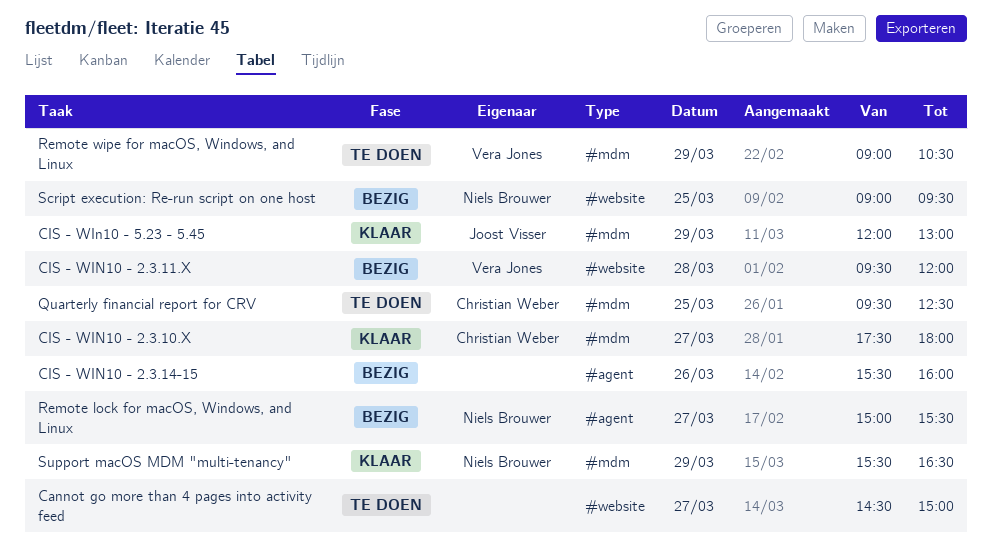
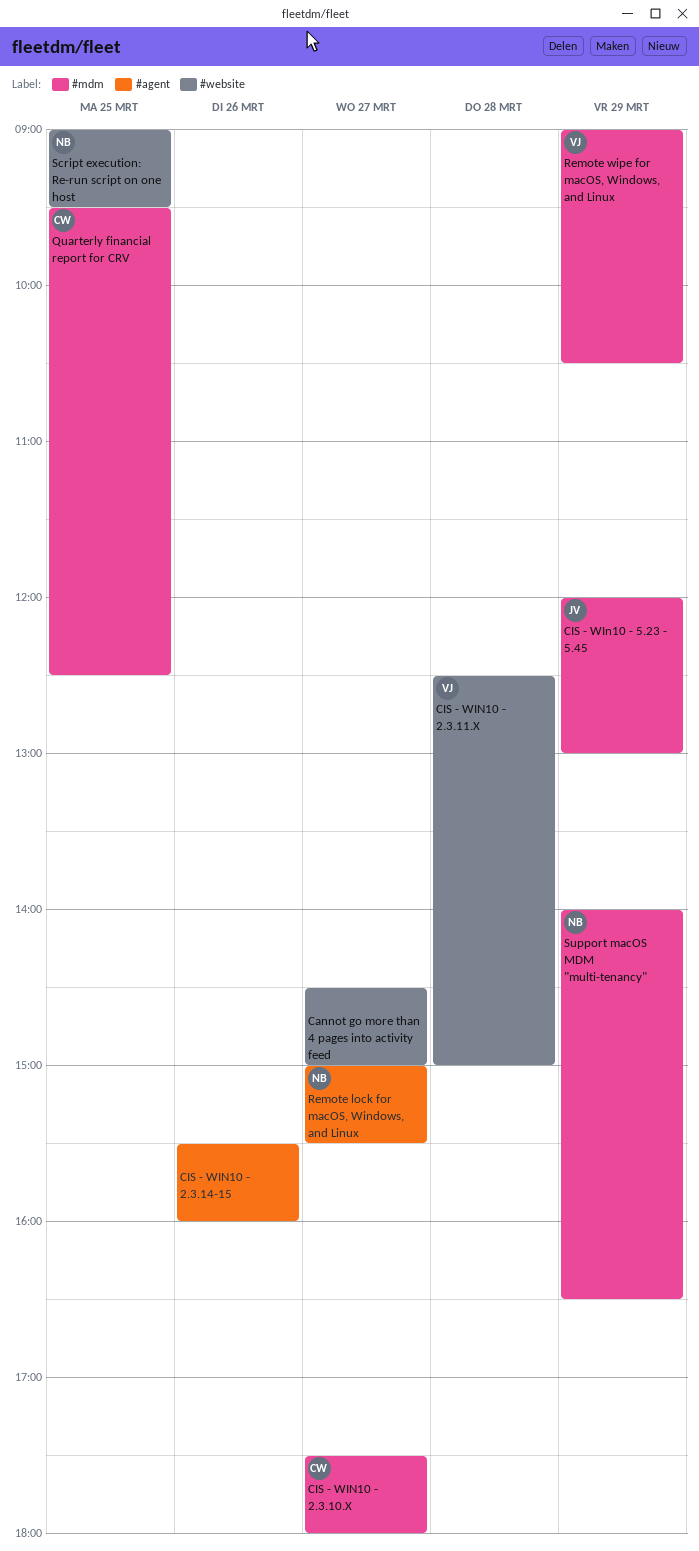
CIS - WIN10 - 2.3.11.X, begins: 09:30 -> 12:30
CIS - WIN10 - 2.3.11.X, ends: 12:00 -> 15:00
Support macOS MDM "multi-tenancy", begins: 15:30 -> 14:00

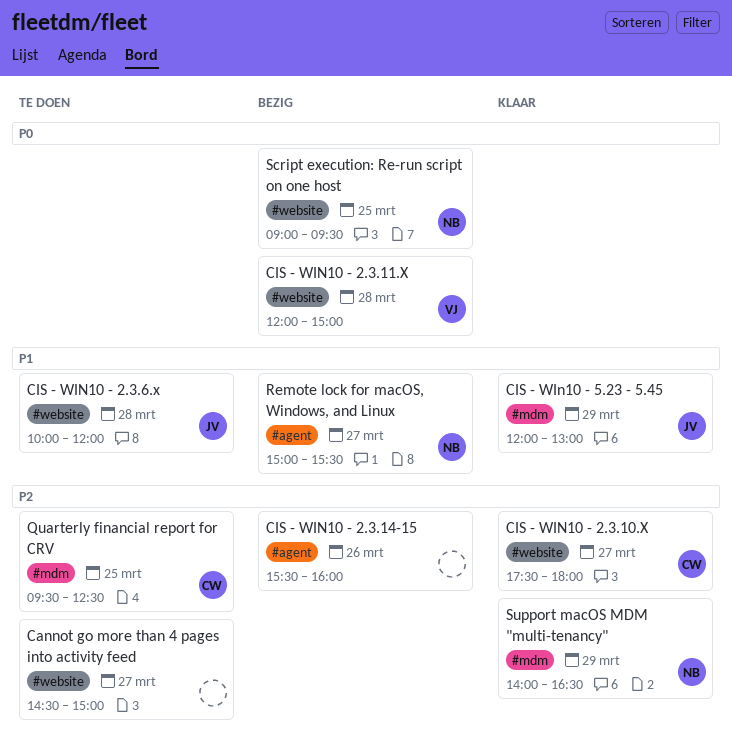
CIS - WIN10 - 2.3.10.X, label: #mdm -> #website
CIS - WIN10 - 2.3.11.X, begins: 12:30 -> 12:00
CIS - WIN10 - 2.3.6.x: none -> present
Remote wipe for macOS, Windows, and Linux: present -> none

